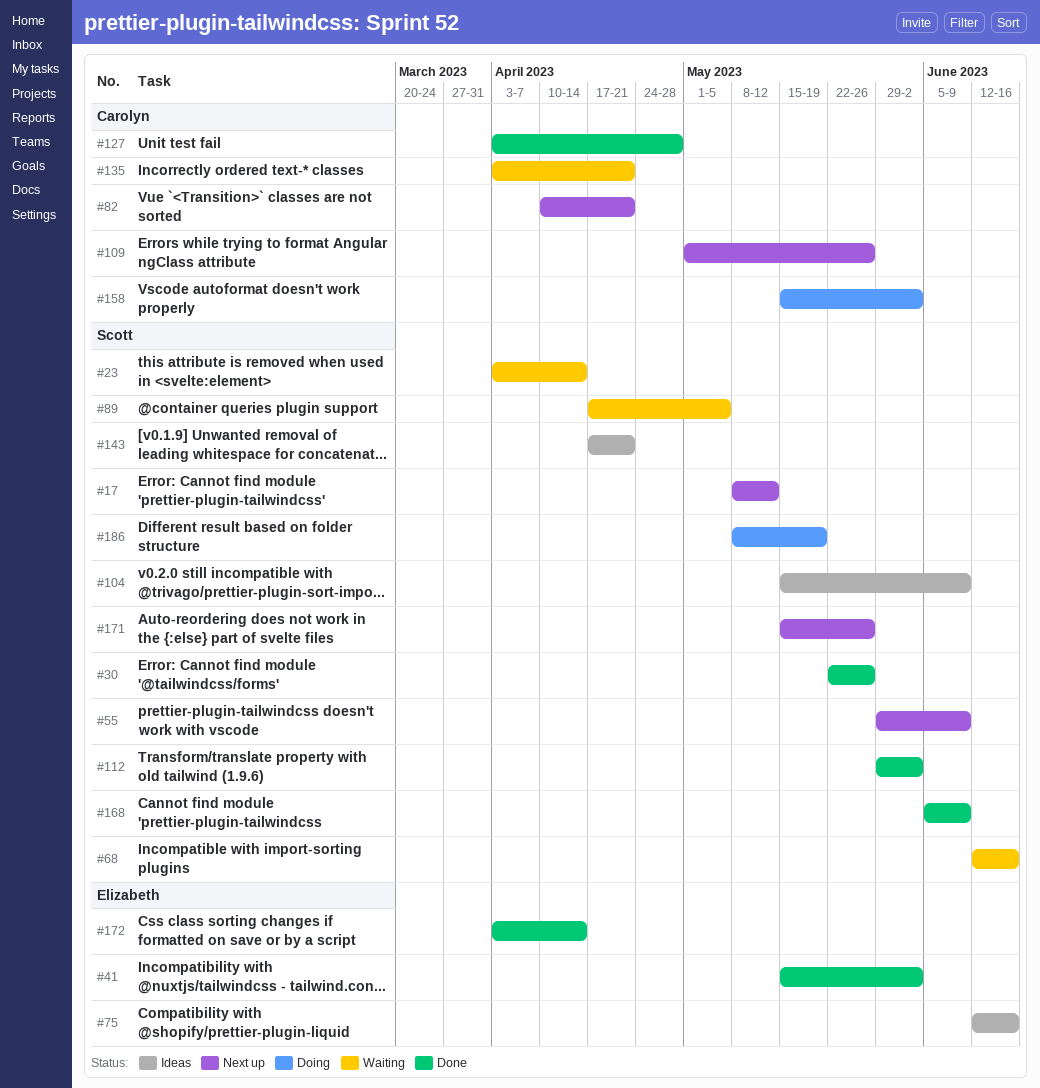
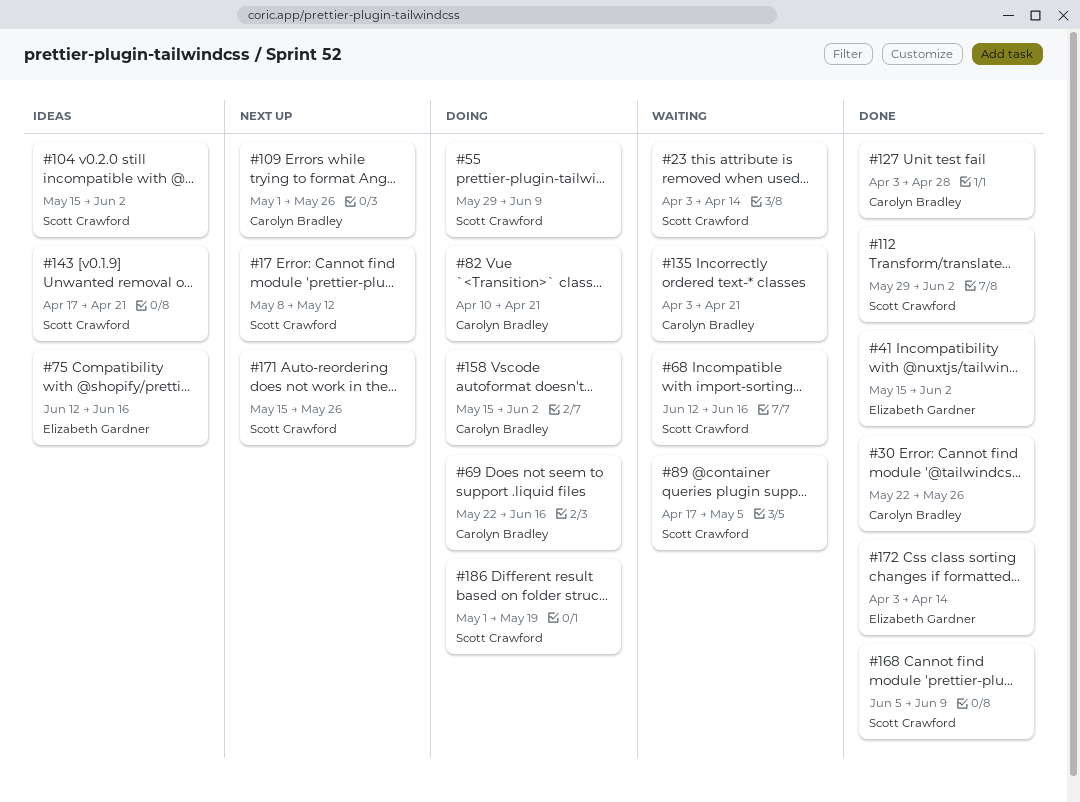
#30, owner: Scott Crawford -> Carolyn Bradley
#55, status: Next up -> Doing
#69: none -> present
#82, status: Next up -> Doing
#104, due: Jun 9 -> Jun 2
#186, start: May 8 -> May 1

